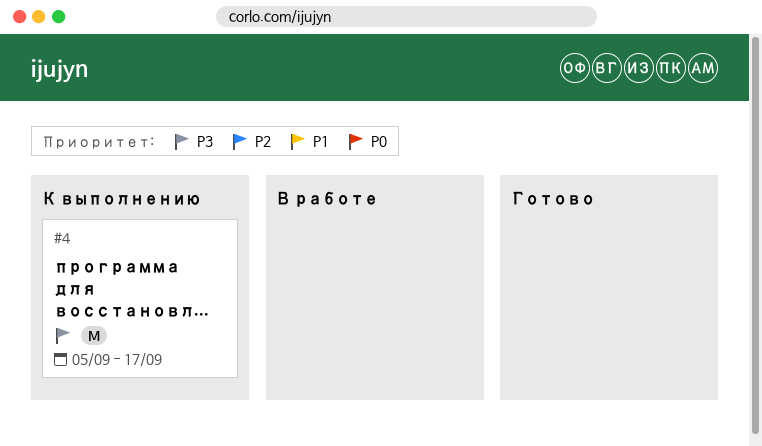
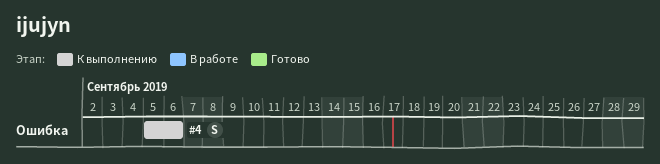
#4, estimate: M -> S
#4, due: Sep 17 -> Sep 6

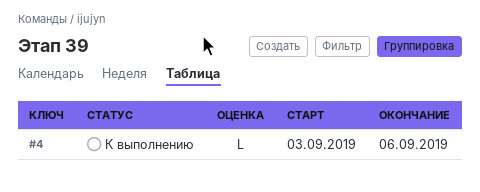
#4, estimate: S -> L
#4, start: Sep 5 -> Sep 3

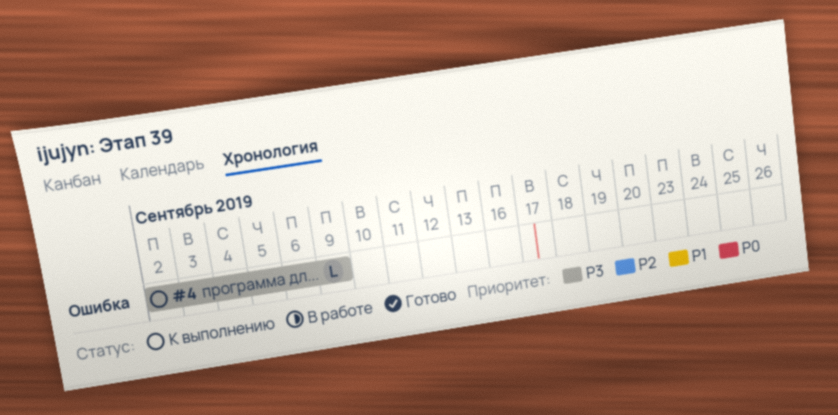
#4, start: Sep 3 -> Sep 2
#4, due: Sep 6 -> Sep 9

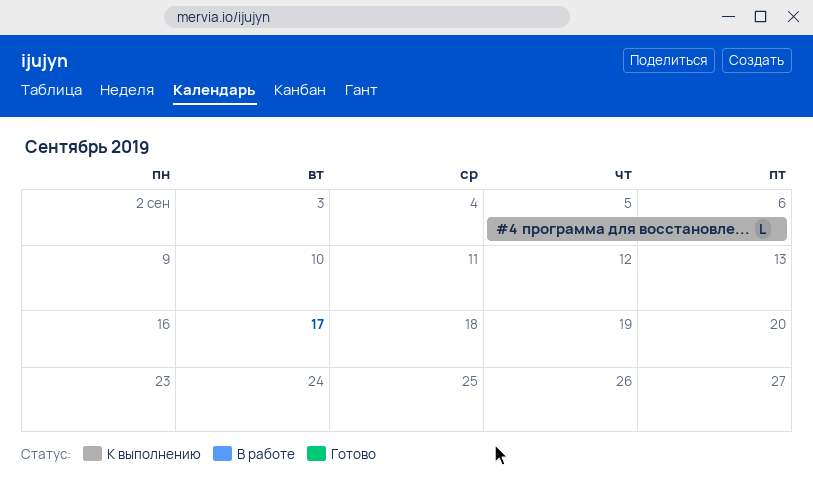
#4, start: Sep 2 -> Sep 5
#4, due: Sep 9 -> Sep 6

